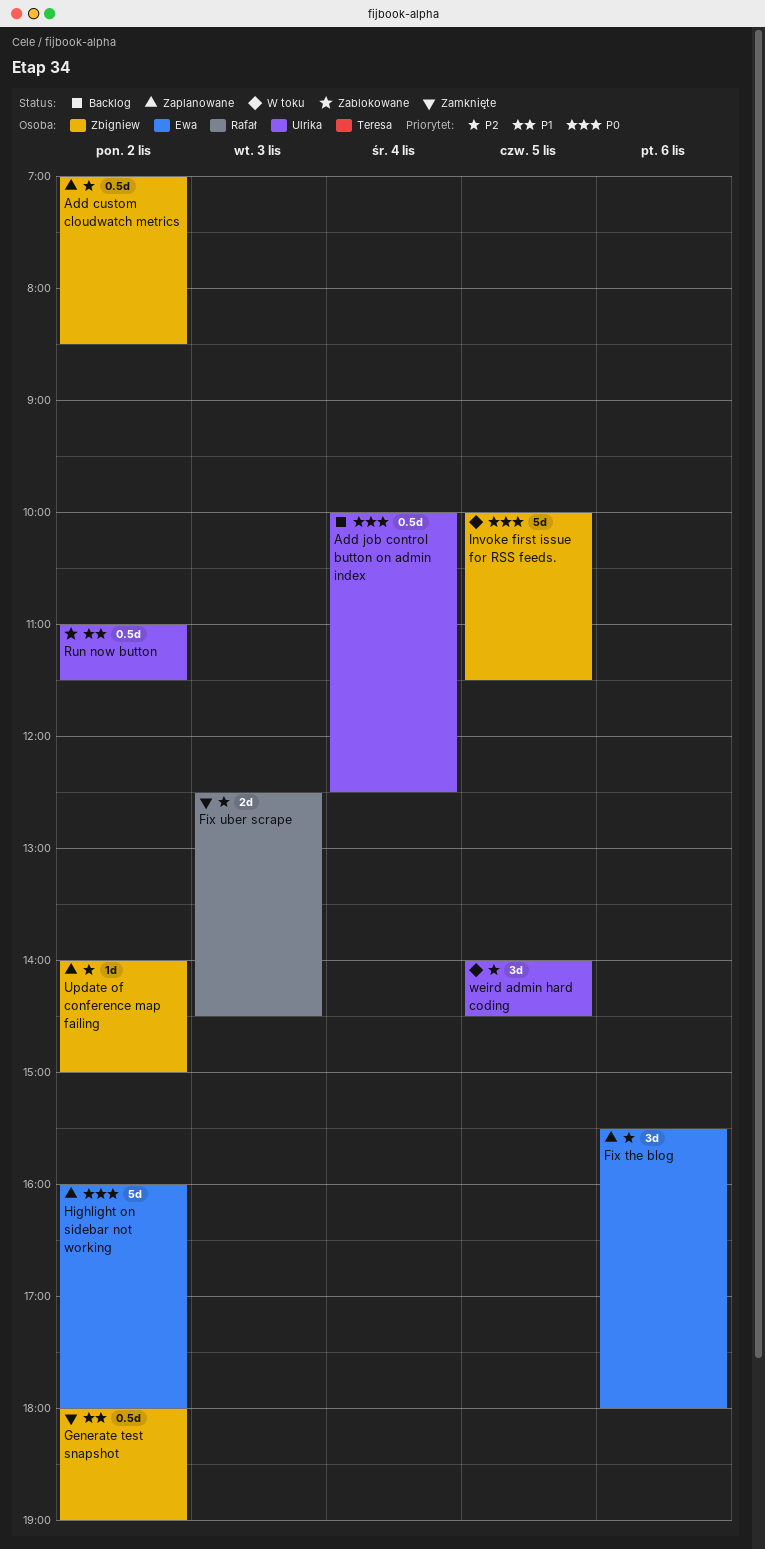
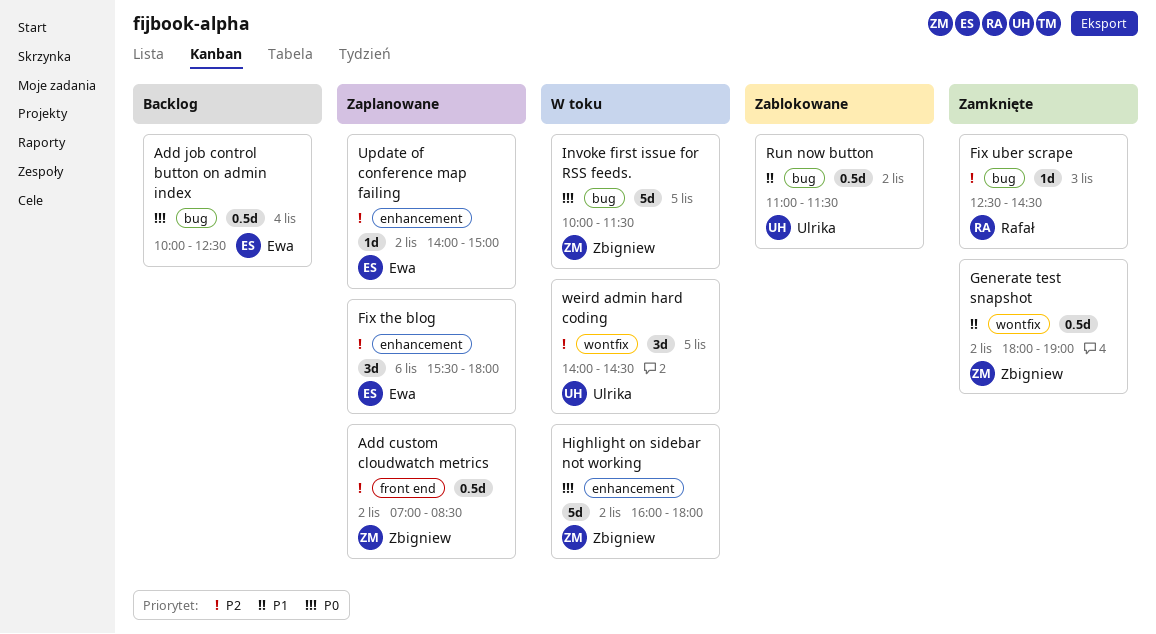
Add job control button on admin index, owner: Ulrika -> Ewa
Fix uber scrape, estimate: 2d -> 1d
Highlight on sidebar not working, status: Zaplanowane -> W toku
Highlight on sidebar not working, owner: Ewa -> Zbigniew
Update of conference map failing, owner: Zbigniew -> Ewa

